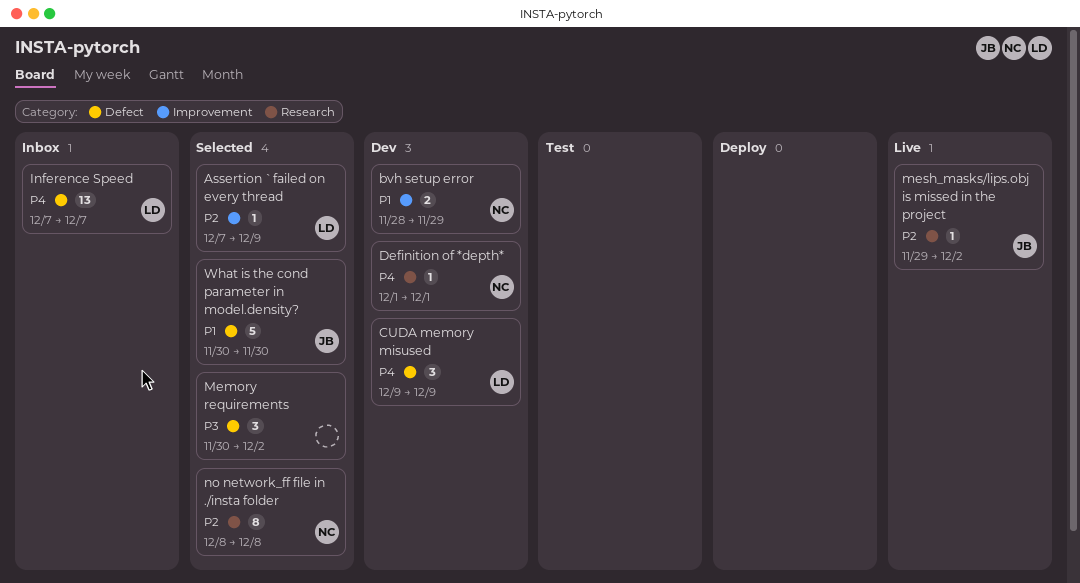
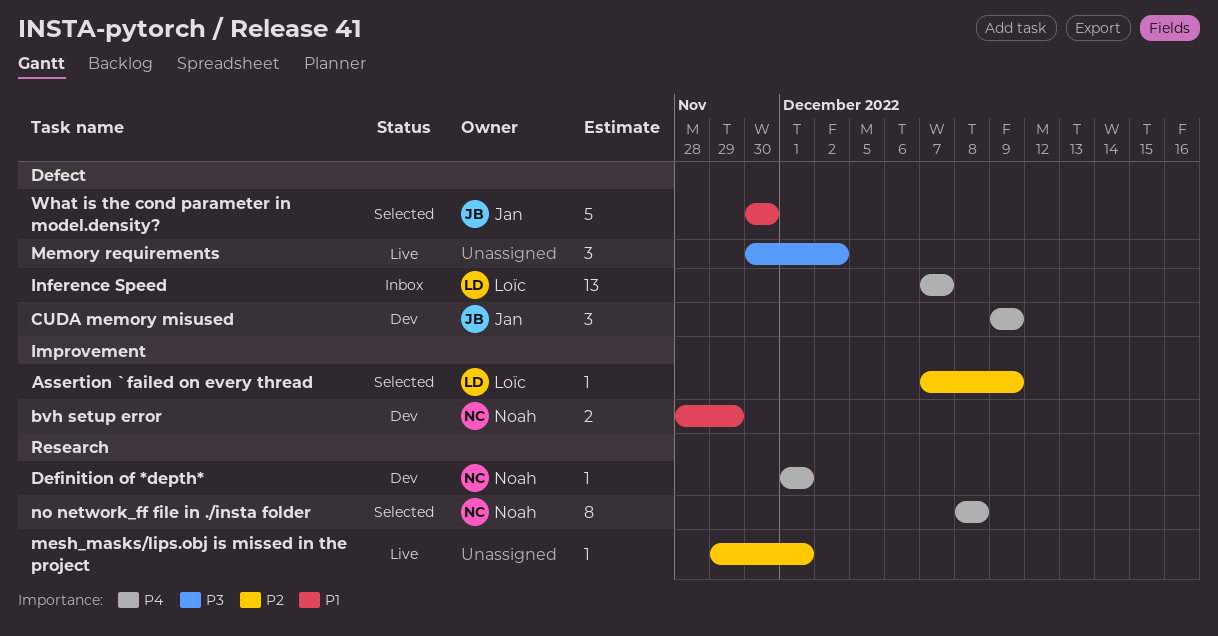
CUDA memory misused, owner: Loïc -> Jan
Memory requirements, status: Selected -> Live
mesh_masks/lips.obj is missed in the project, owner: Jan -> none
mesh_masks/lips.obj is missed in the project, due: Dec 2 -> Dec 1
no network_ff file in ./insta folder, priority: P2 -> P4

